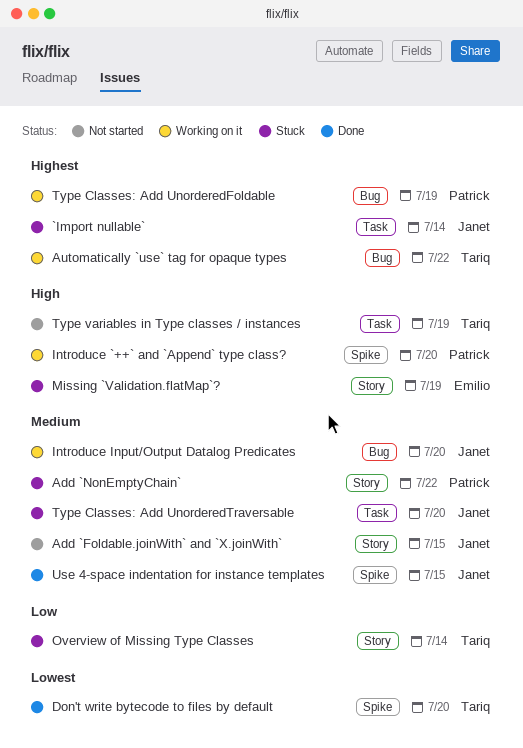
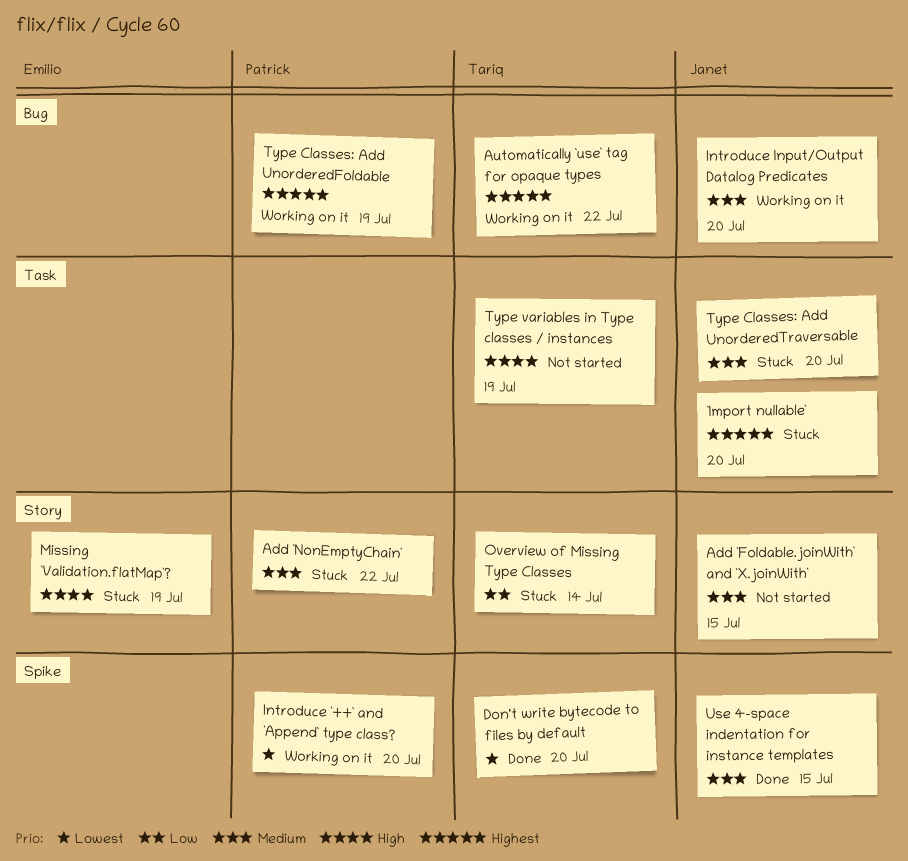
`Import nullable`, due: Jul 14 -> Jul 20
Introduce `++` and `Append` type class?, priority: High -> Lowest

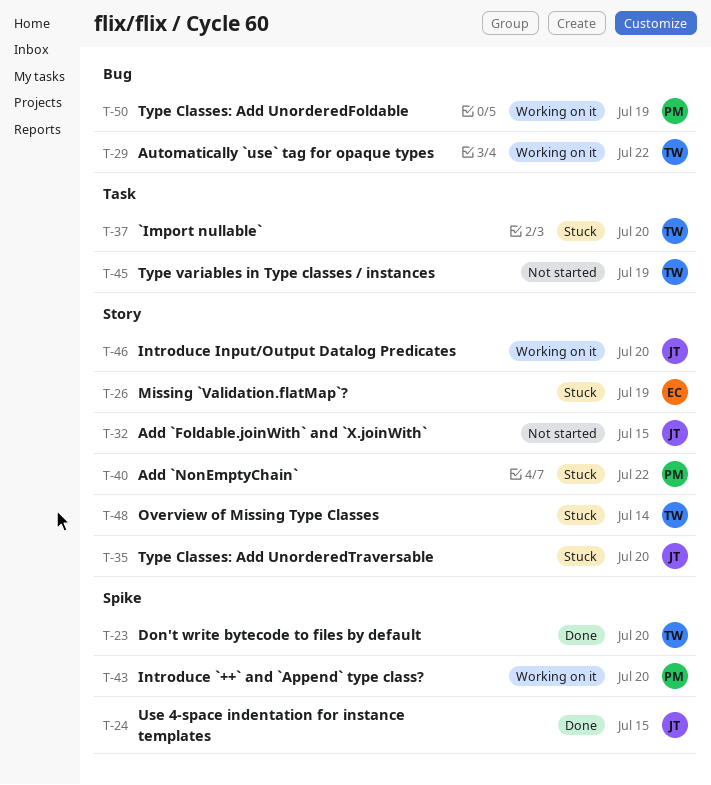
`Import nullable`, owner: Janet -> Tariq
Introduce Input/Output Datalog Predicates, label: Bug -> Story
Type Classes: Add UnorderedTraversable, label: Task -> Story

